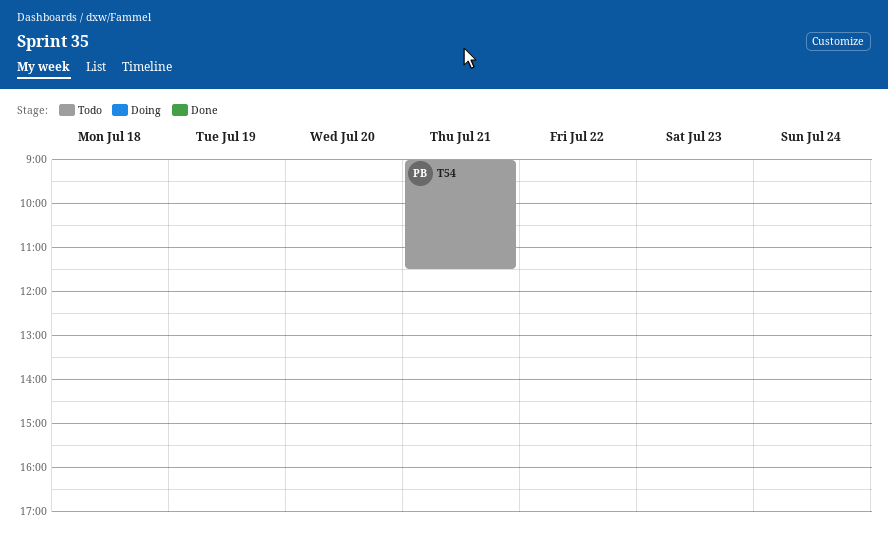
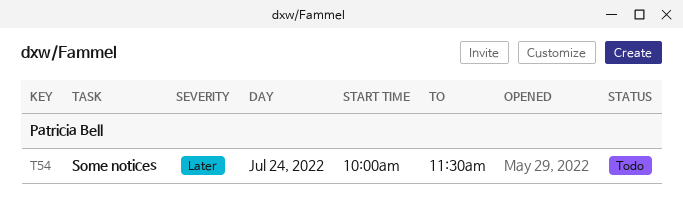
T54, day: Jul 21 -> Jul 24
T54, begins: 09:00 -> 10:00

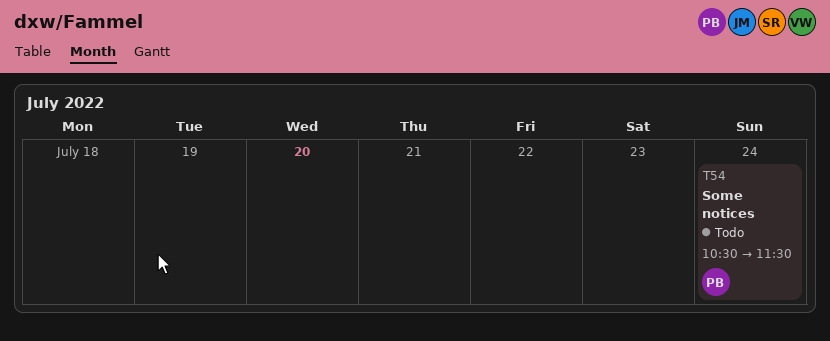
T54, begins: 10:00 -> 10:30

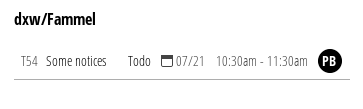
T54, day: Jul 24 -> Jul 21

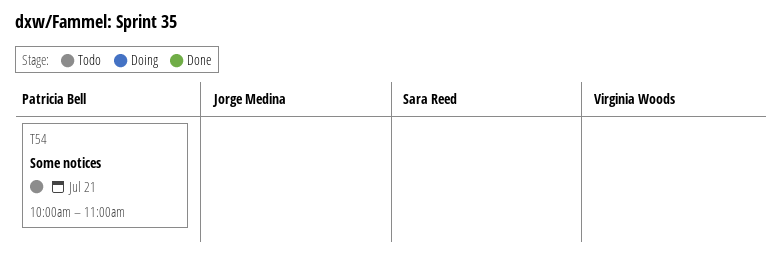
T54, begins: 10:30 -> 10:00
T54, ends: 11:30 -> 11:00

